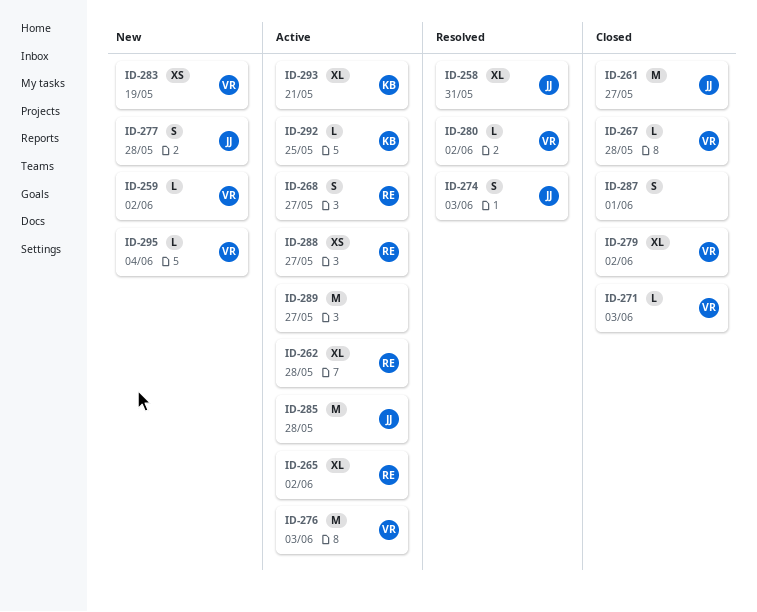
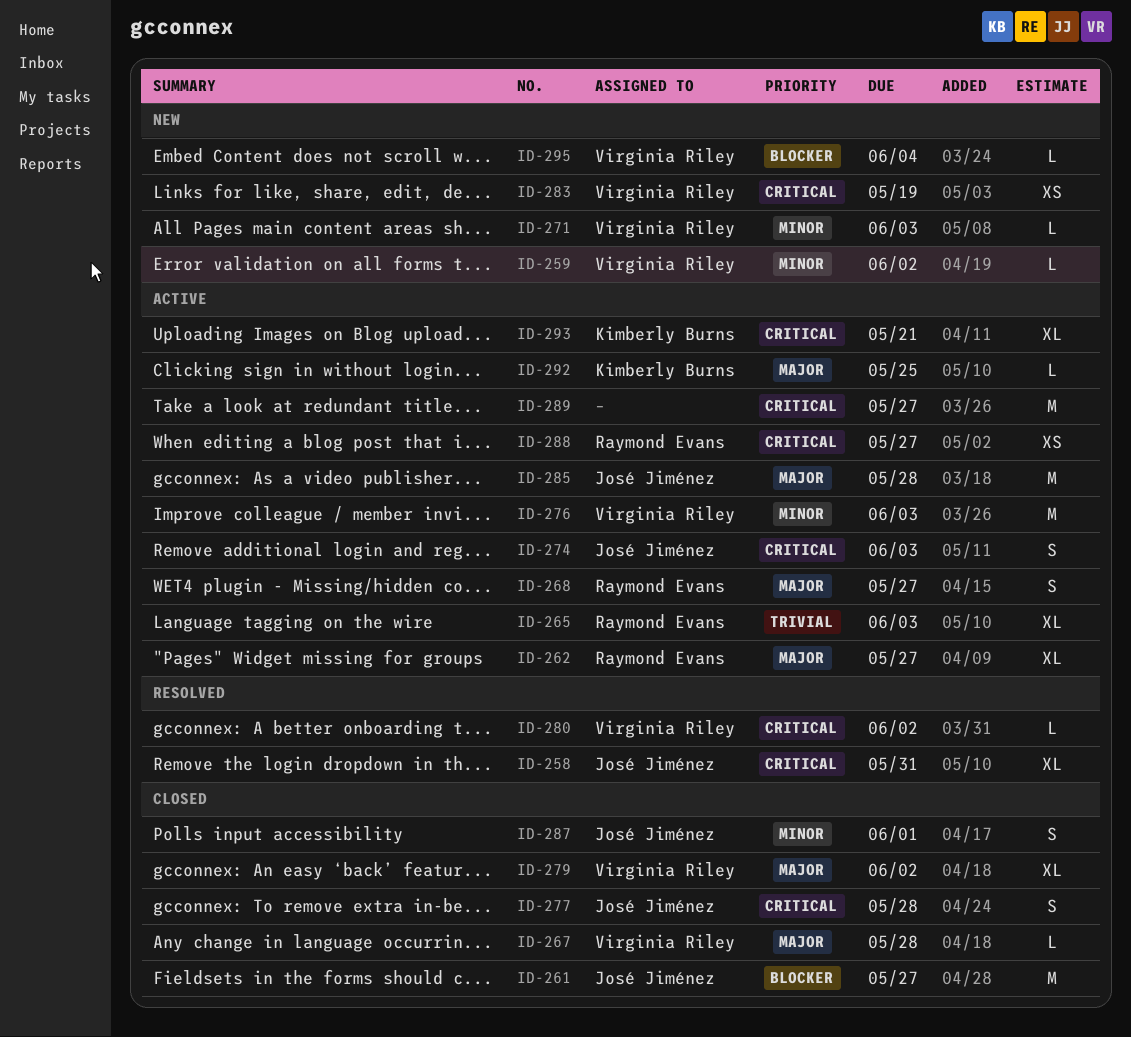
ID-262, due: May 28 -> May 27
ID-265, due: Jun 2 -> Jun 3
ID-271, status: Closed -> New
ID-274, status: Resolved -> Active
ID-277, status: New -> Closed
ID-287, owner: none -> José Jiménez

